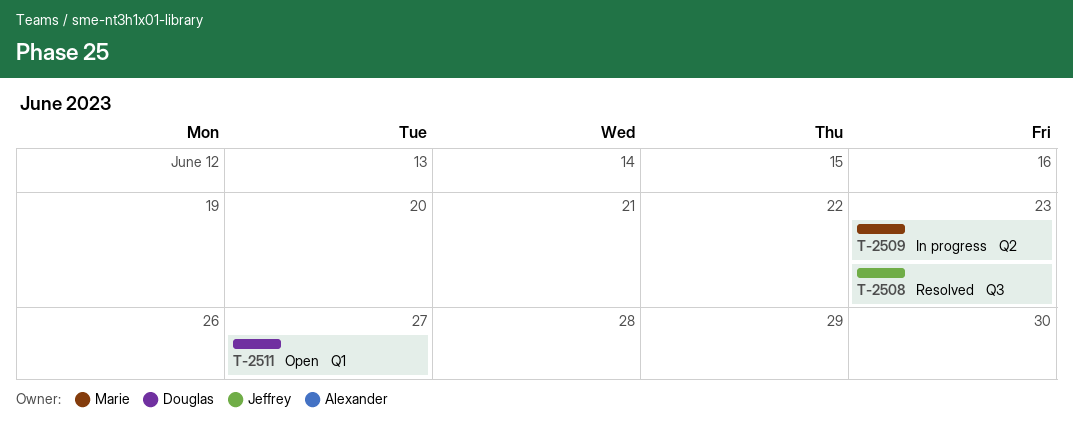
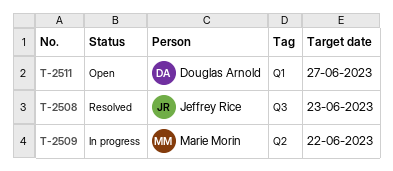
T-2509, due: Jun 23 -> Jun 22

